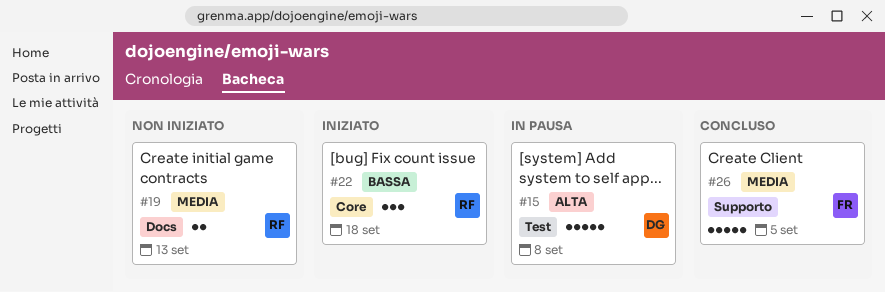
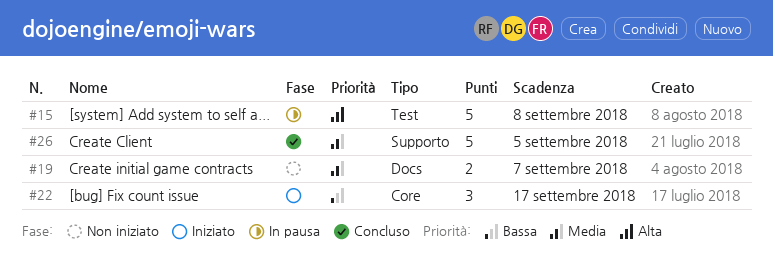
#19, due: Sep 13 -> Sep 7
#22, due: Sep 18 -> Sep 17

